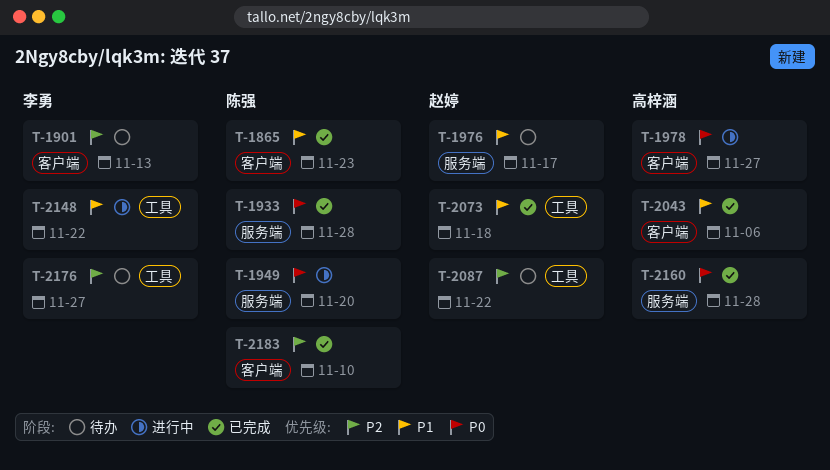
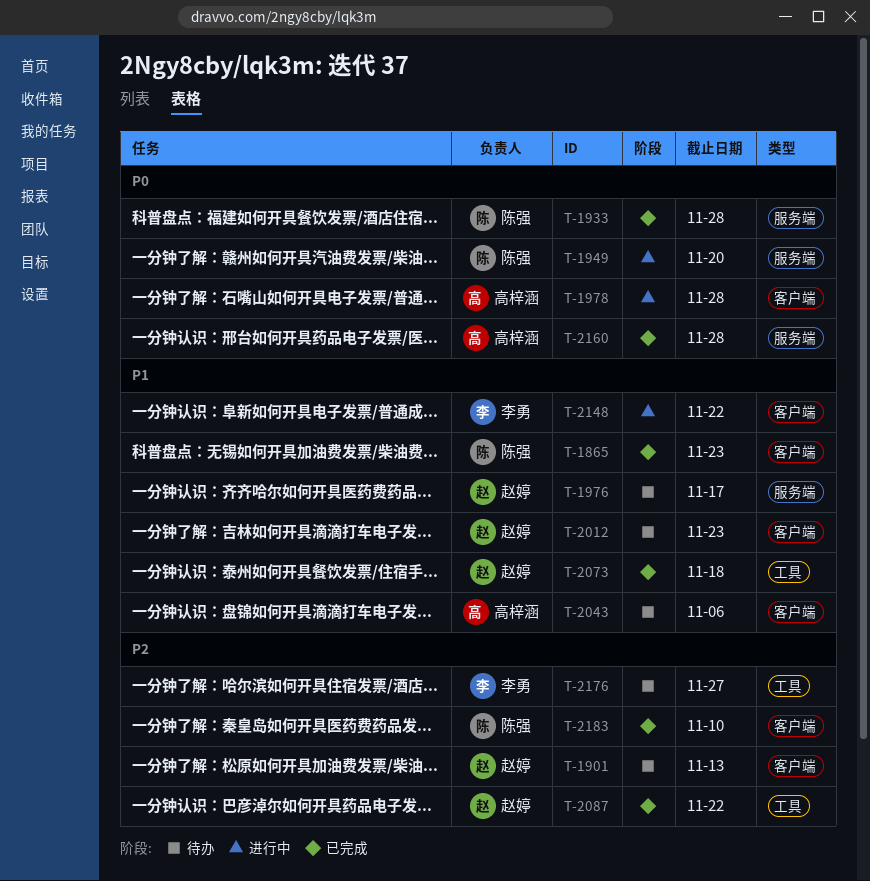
T-1901, owner: 李勇 -> 赵婷
T-1978, due: Nov 27 -> Nov 28
T-2012: none -> present
T-2043, status: 已完成 -> 待办
T-2087, status: 待办 -> 已完成
T-2148, label: 工具 -> 客户端

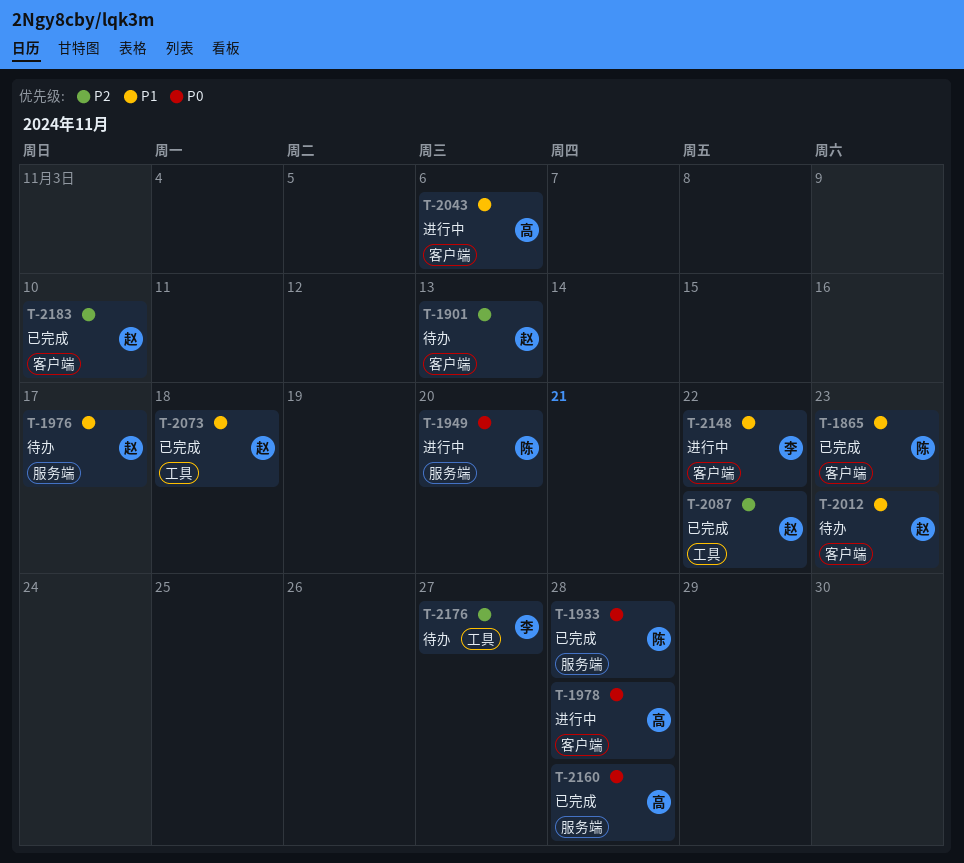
T-2043, status: 待办 -> 进行中
T-2183, owner: 陈强 -> 赵婷

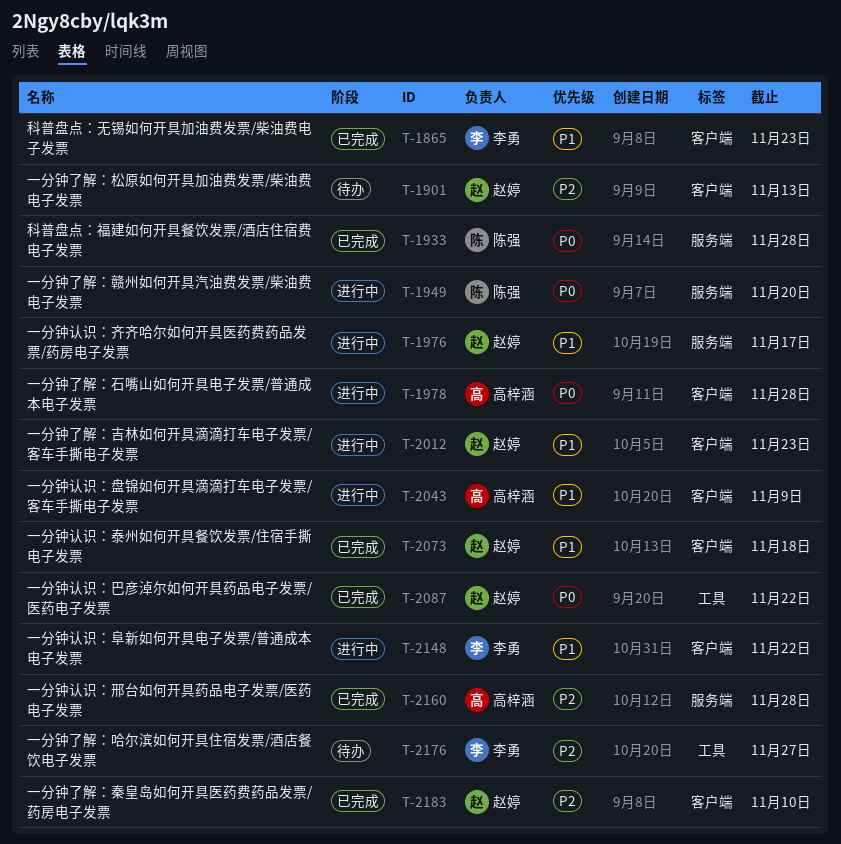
T-1865, owner: 陈强 -> 李勇
T-1976, status: 待办 -> 进行中
T-2012, status: 待办 -> 进行中
T-2043, due: Nov 6 -> Nov 9
T-2073, label: 工具 -> 客户端
T-2087, priority: P2 -> P0
T-2160, priority: P0 -> P2

